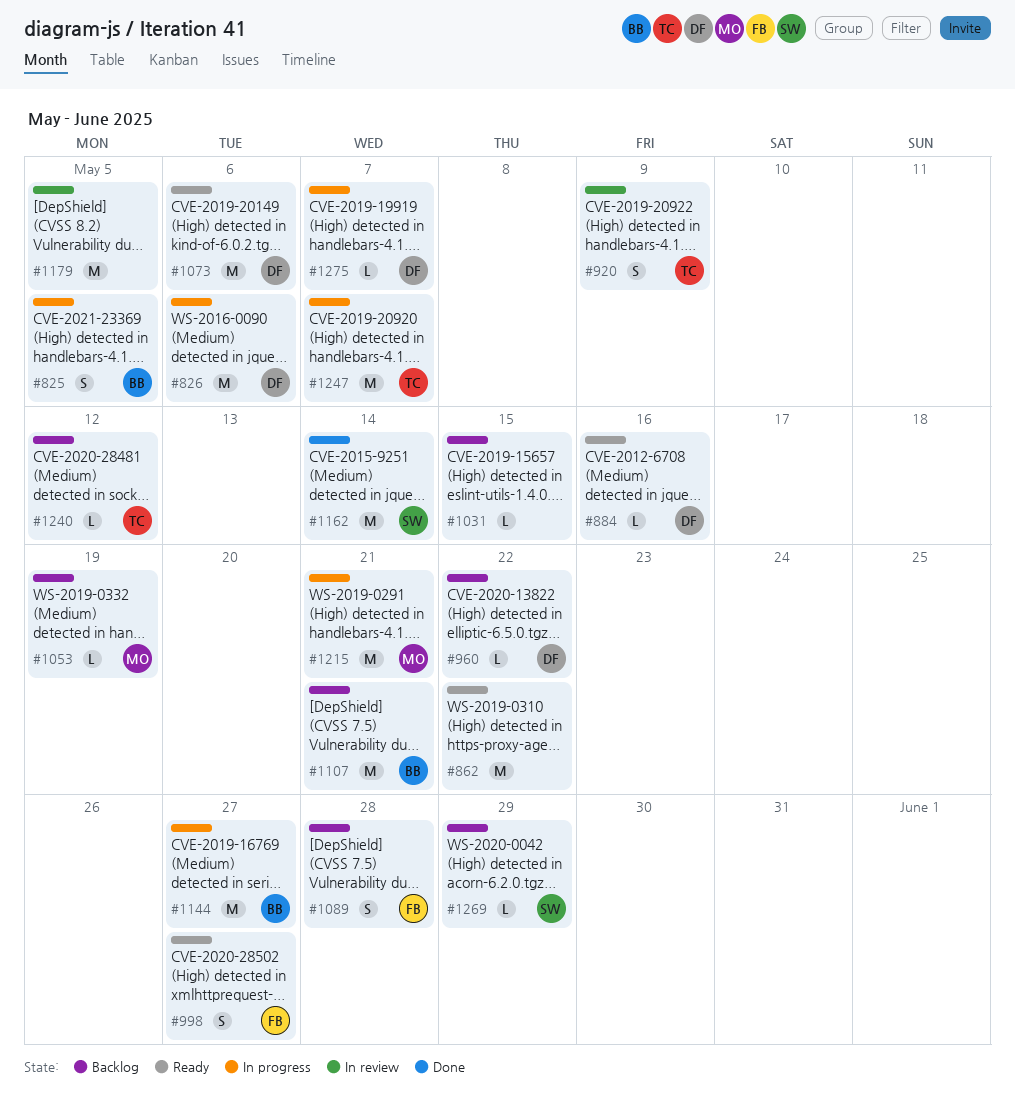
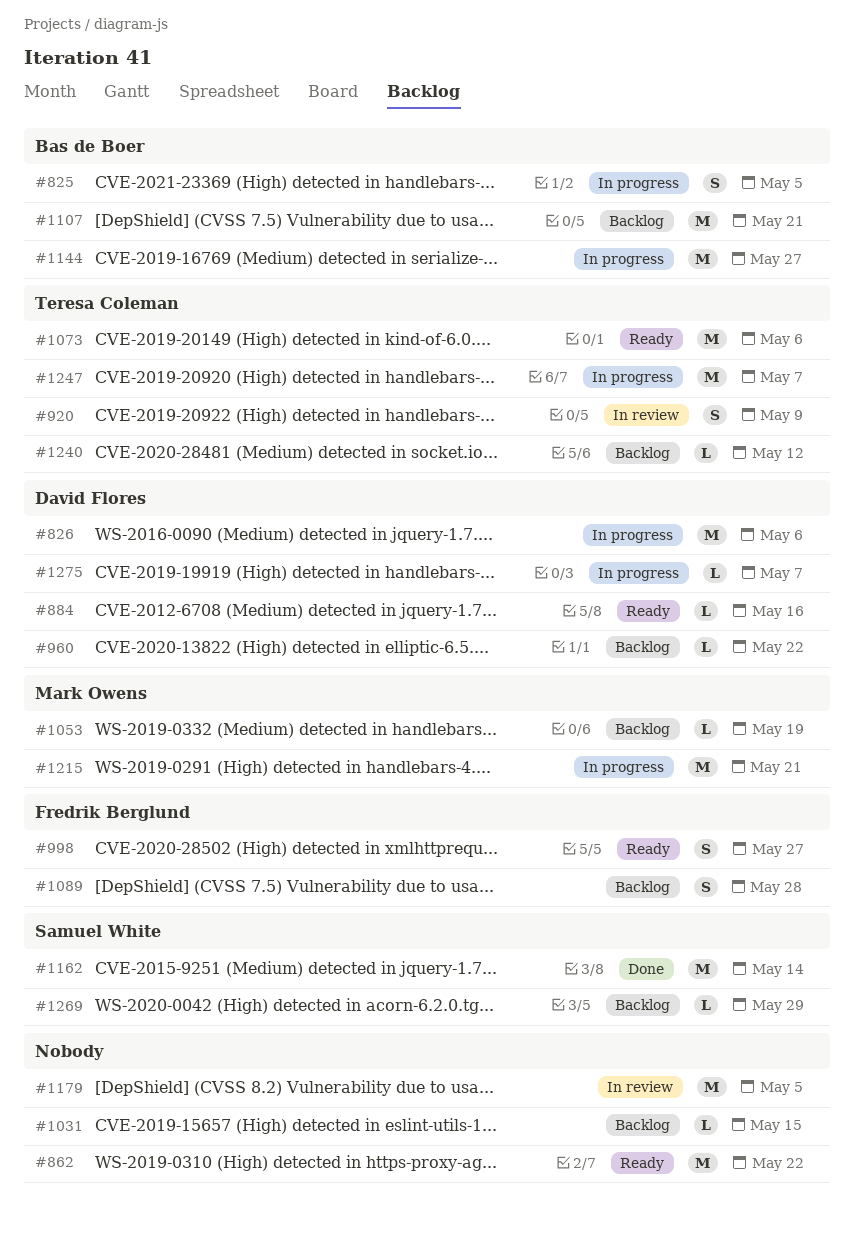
#1073, owner: David Flores -> Teresa Coleman

